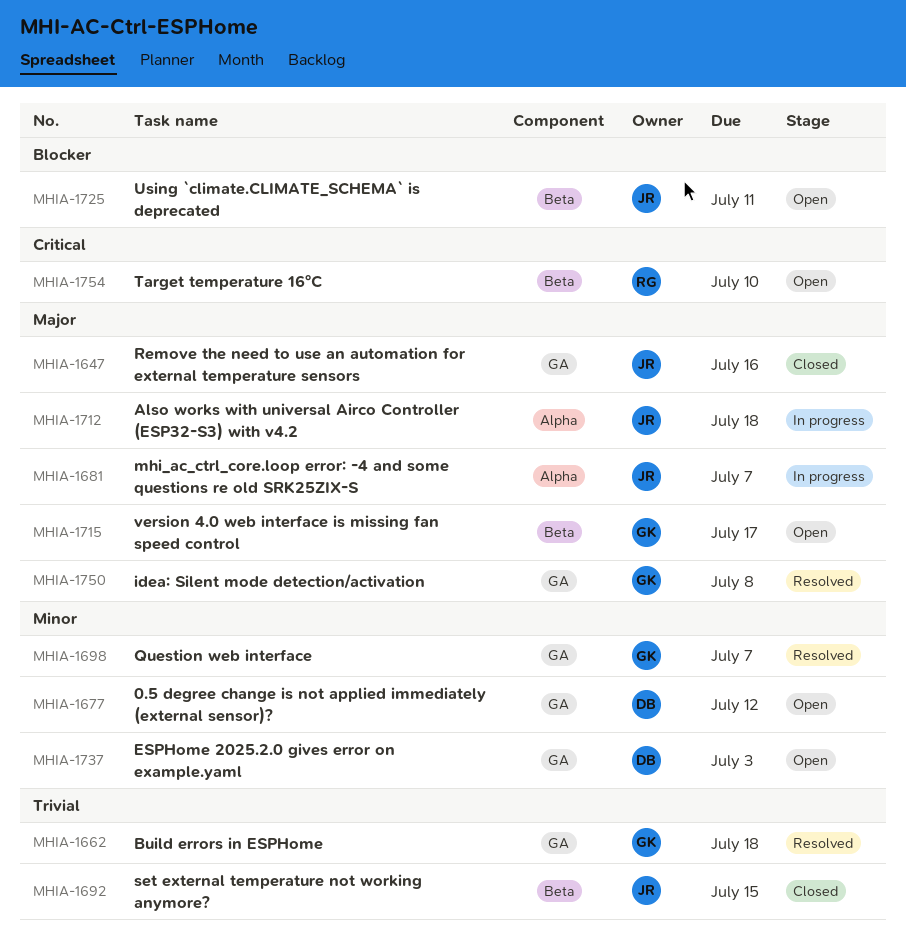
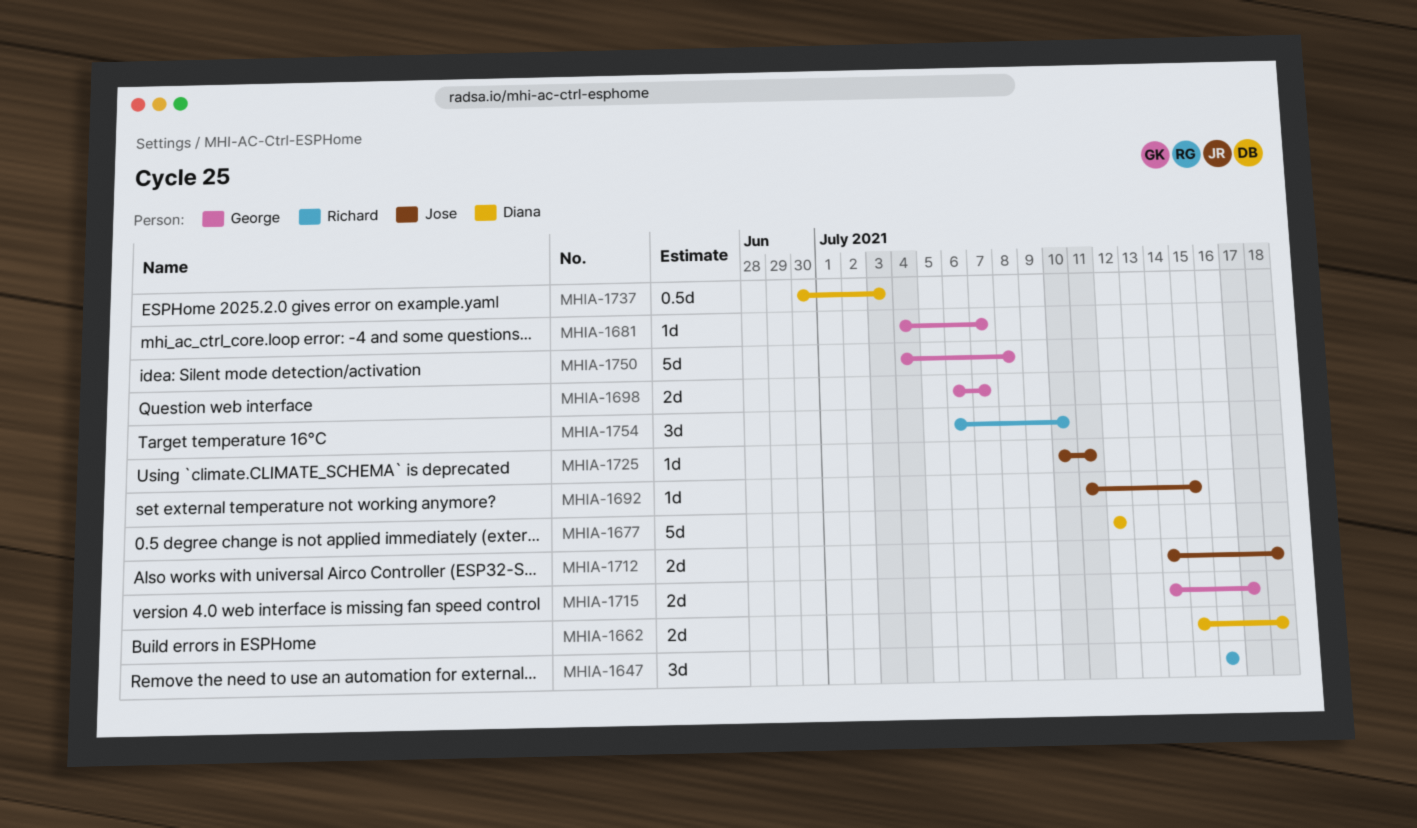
MHIA-1647, owner: Jose -> Richard
MHIA-1662, owner: George -> Diana
MHIA-1681, owner: Jose -> George

